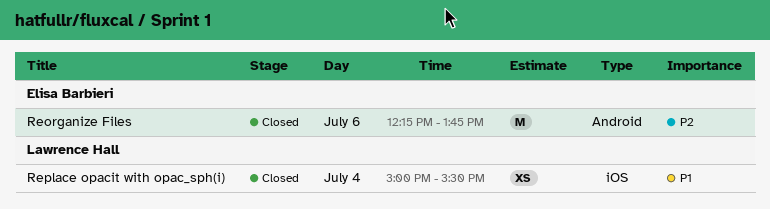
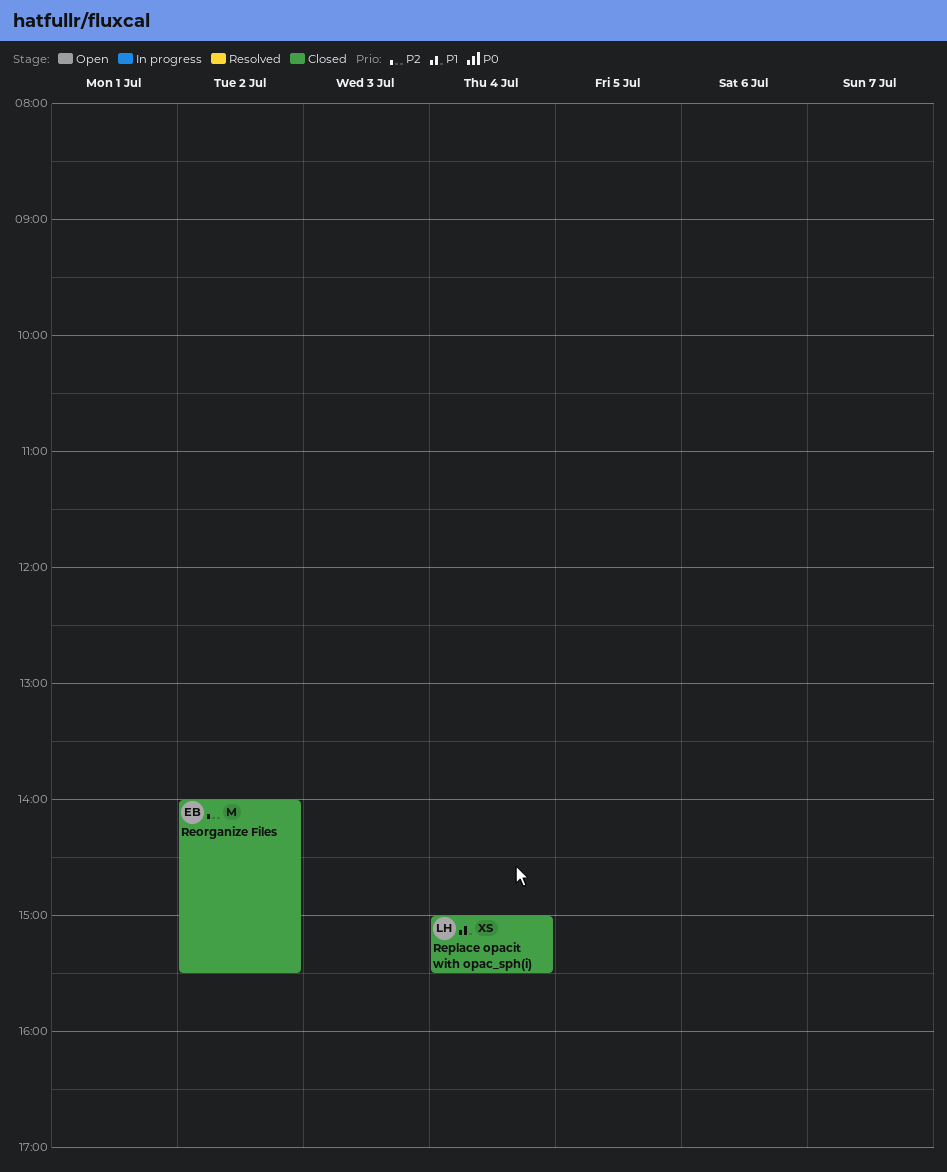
Reorganize Files, day: Jul 6 -> Jul 2
Reorganize Files, begins: 12:15 -> 14:00
Reorganize Files, ends: 13:45 -> 15:30

